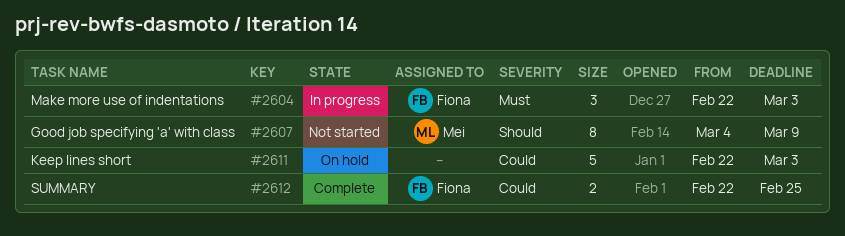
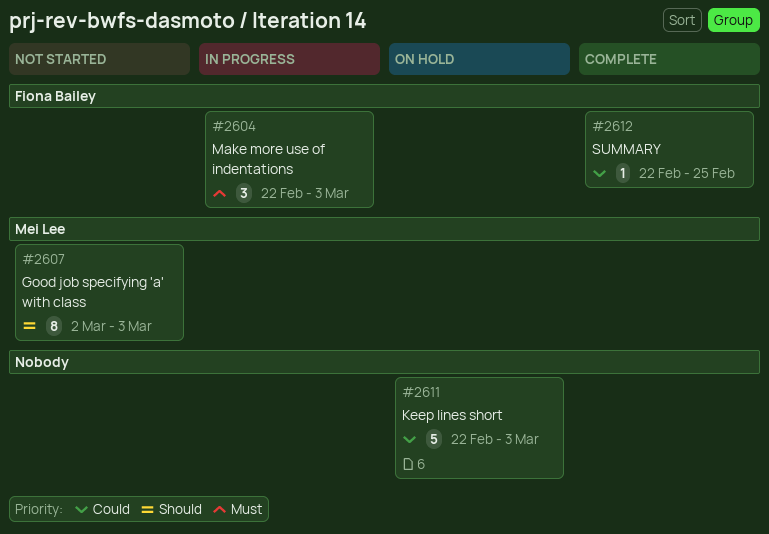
#2607, start: Mar 4 -> Mar 2
#2607, due: Mar 9 -> Mar 3
#2612, estimate: 2 -> 1

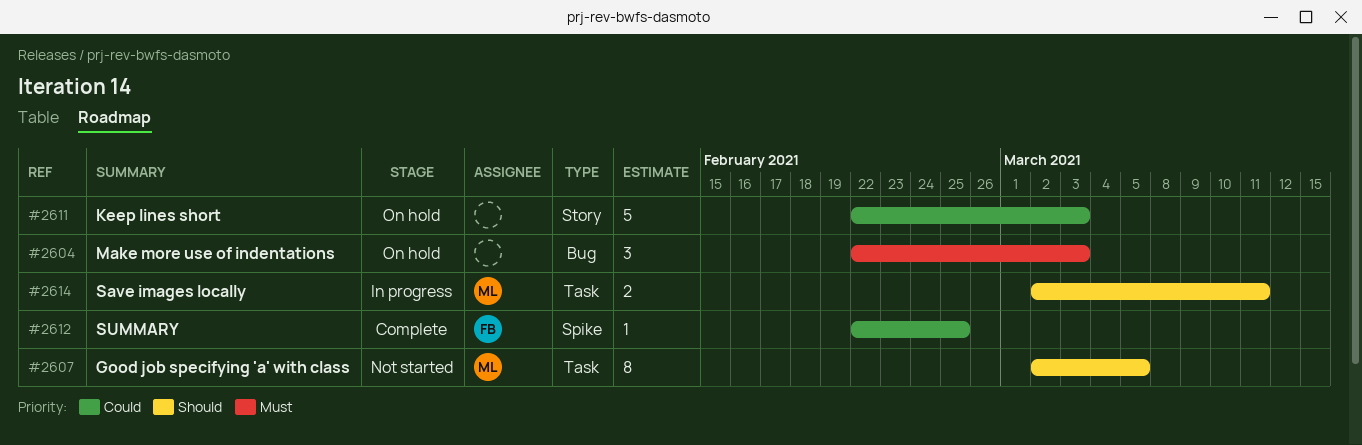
#2604, status: In progress -> On hold
#2604, owner: Fiona Bailey -> none
#2607, due: Mar 3 -> Mar 5
#2614: none -> present

